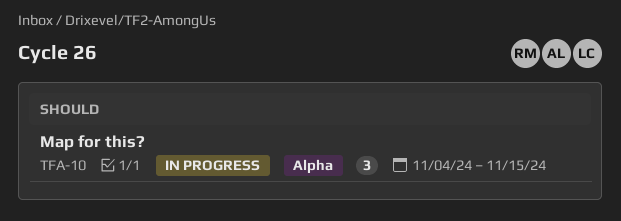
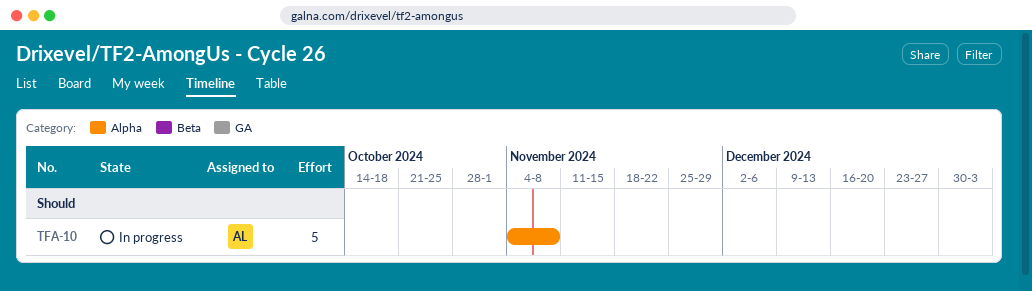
TFA-10, estimate: 3 -> 5
TFA-10, due: Nov 15 -> Nov 8

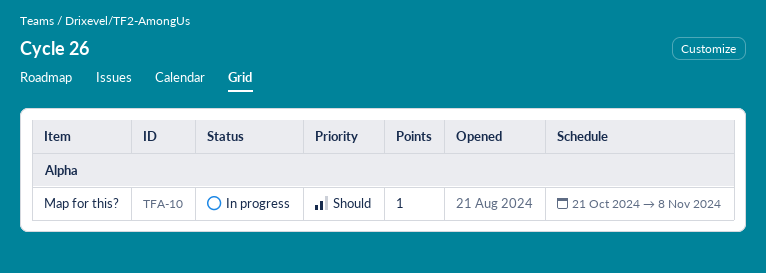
TFA-10, estimate: 5 -> 1
TFA-10, start: Nov 4 -> Oct 21

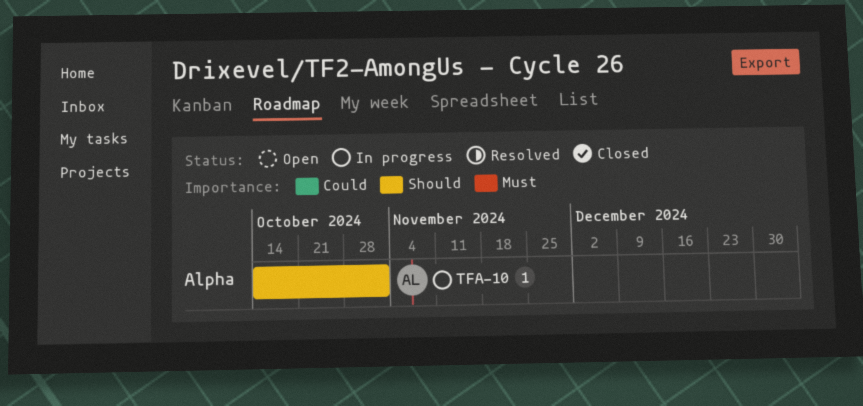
TFA-10, start: Oct 21 -> Oct 14
TFA-10, due: Nov 8 -> Nov 1

